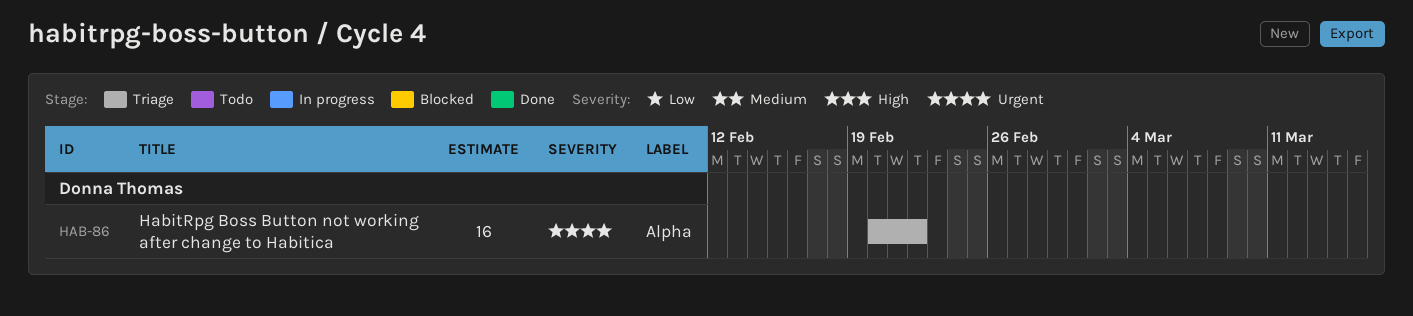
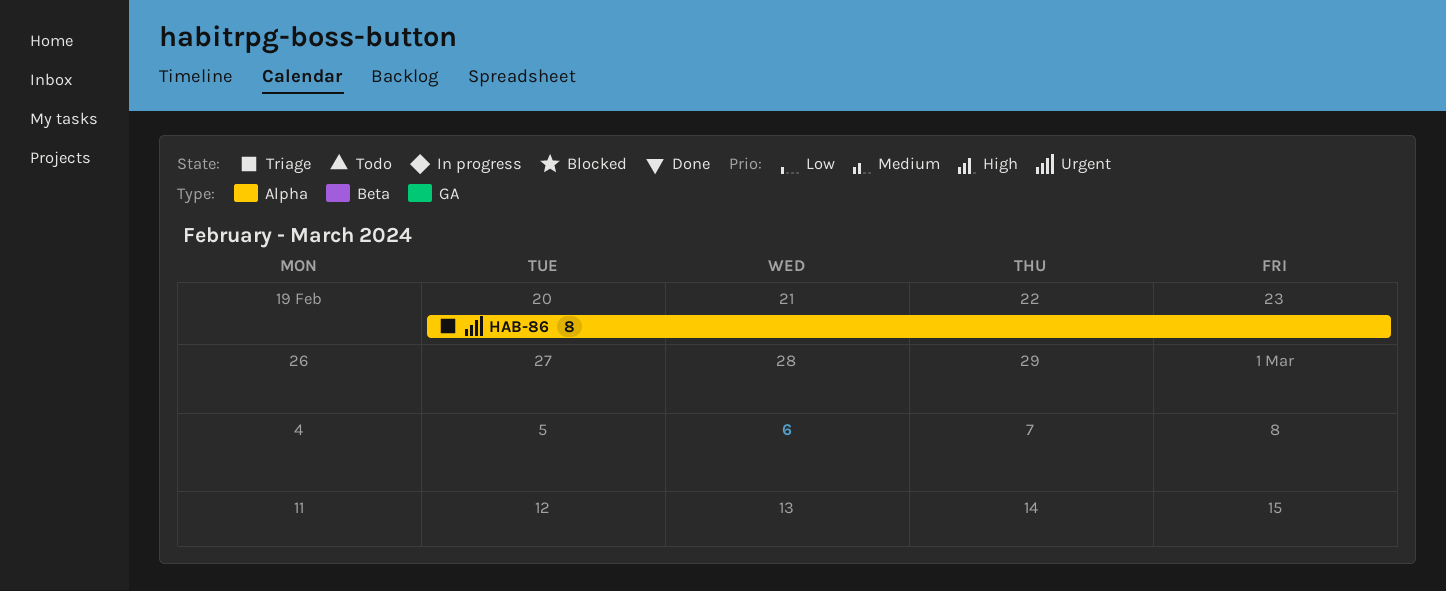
HAB-86, estimate: 16 -> 8
HAB-86, due: Feb 22 -> Feb 23

